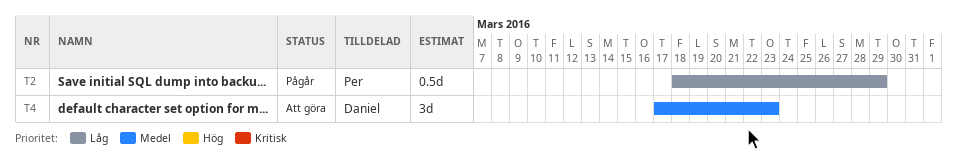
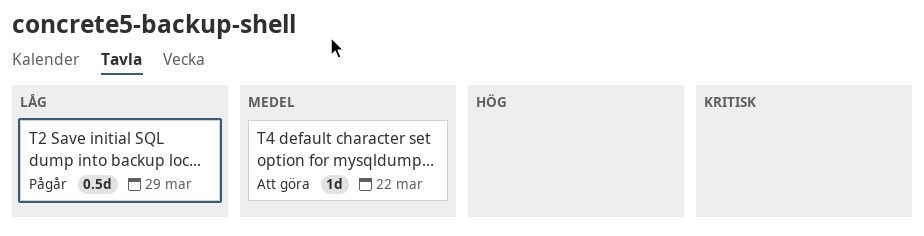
T4, estimate: 3d -> 1d
T4, due: Mar 23 -> Mar 22

